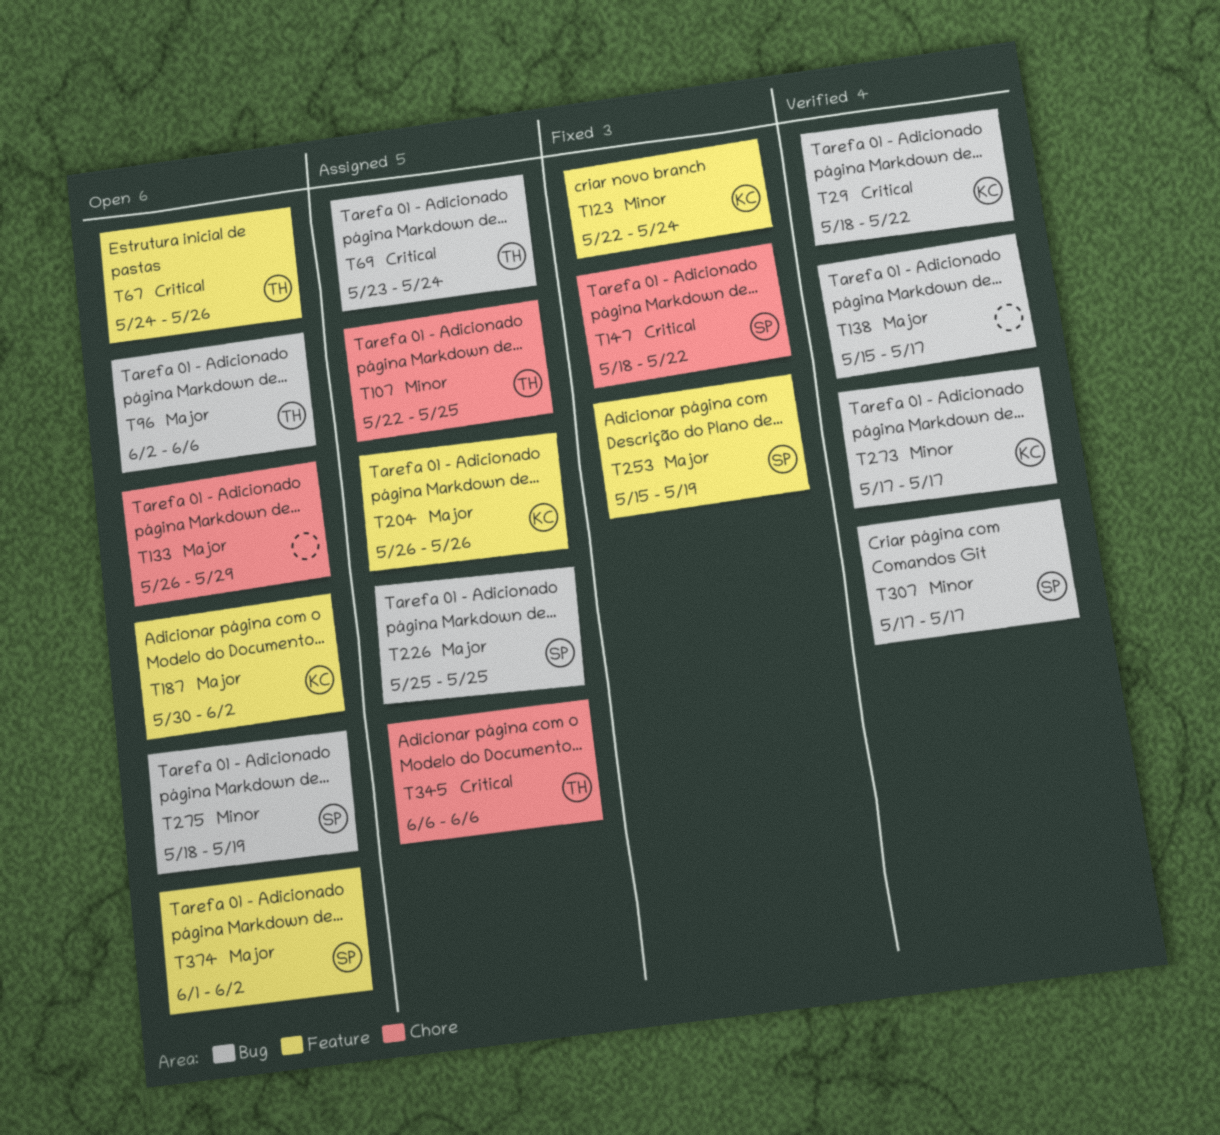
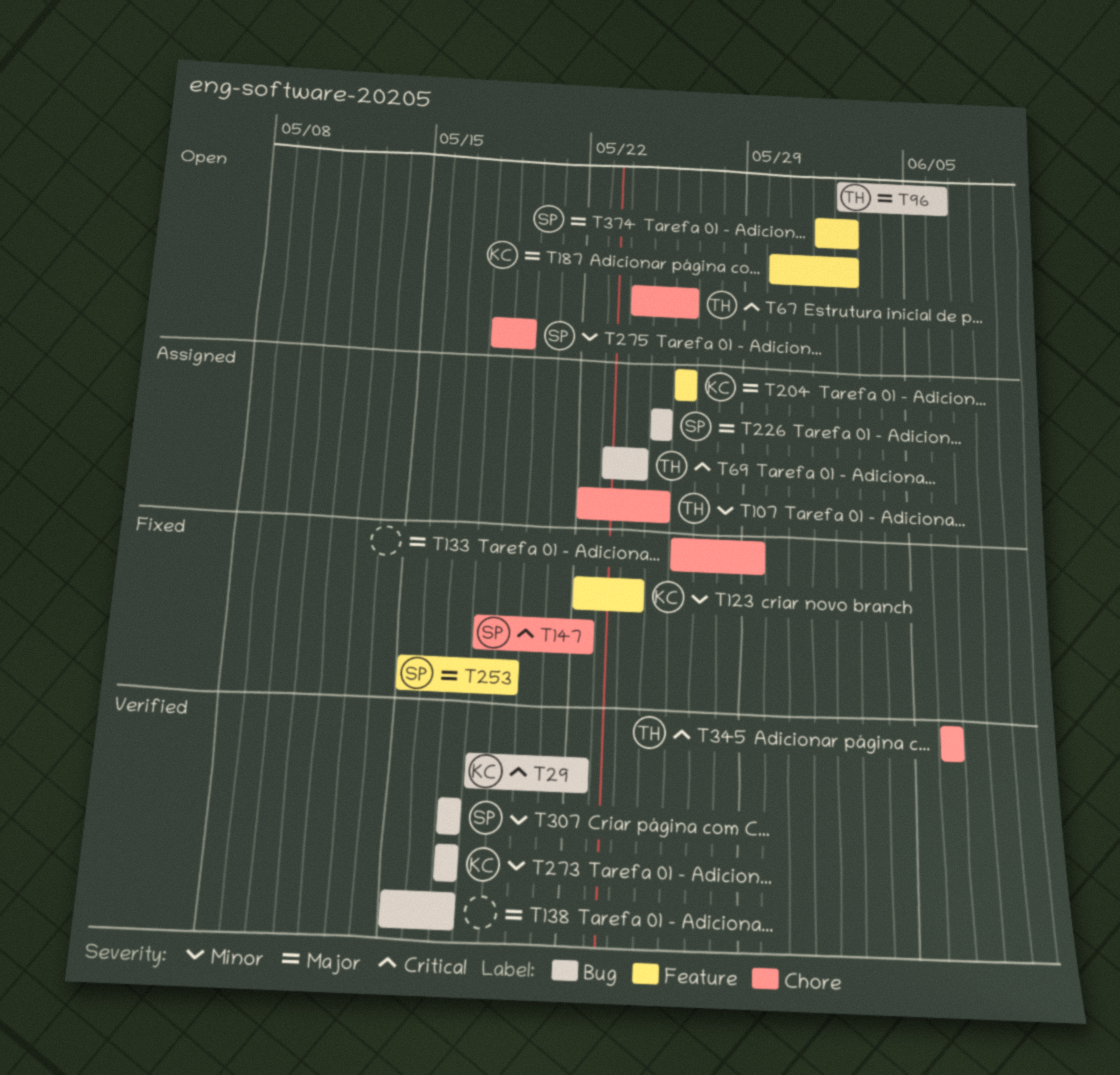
T67, label: Feature -> Chore
T133, status: Open -> Fixed
T275, label: Bug -> Chore
T345, status: Assigned -> Verified

